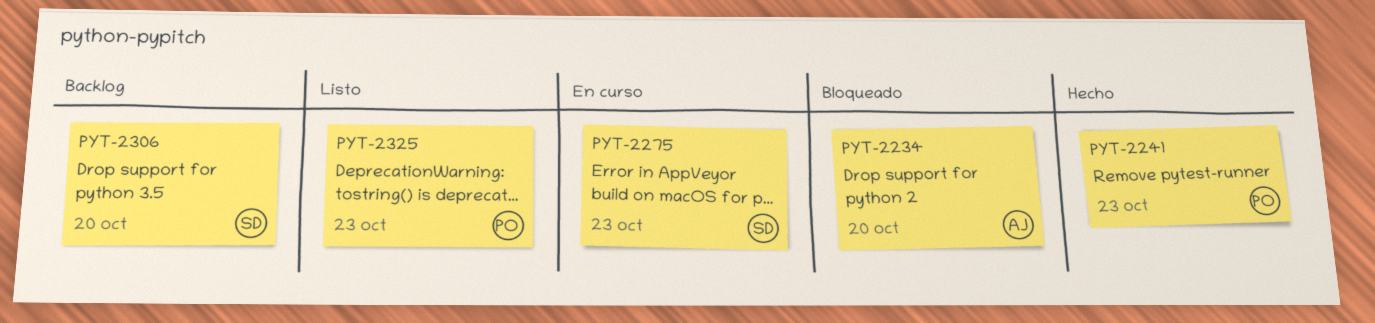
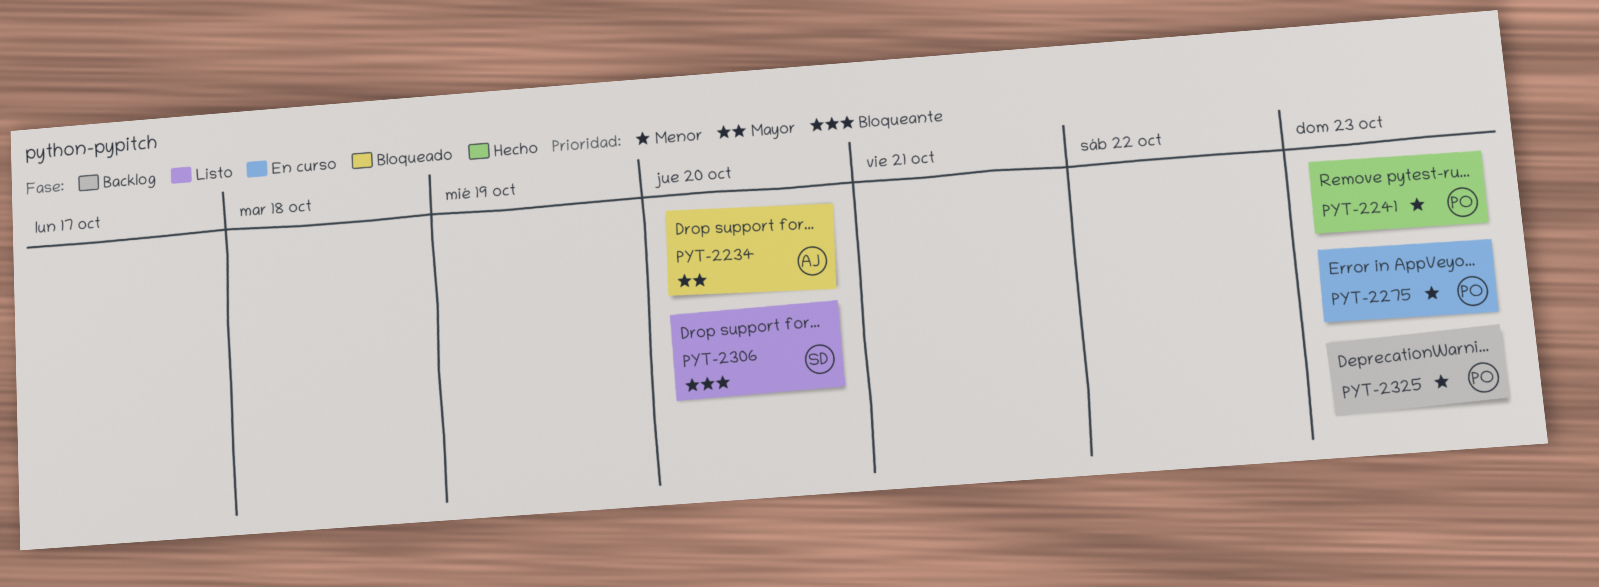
PYT-2275, owner: SD -> PO
PYT-2306, status: Backlog -> Listo
PYT-2325, status: Listo -> Backlog

